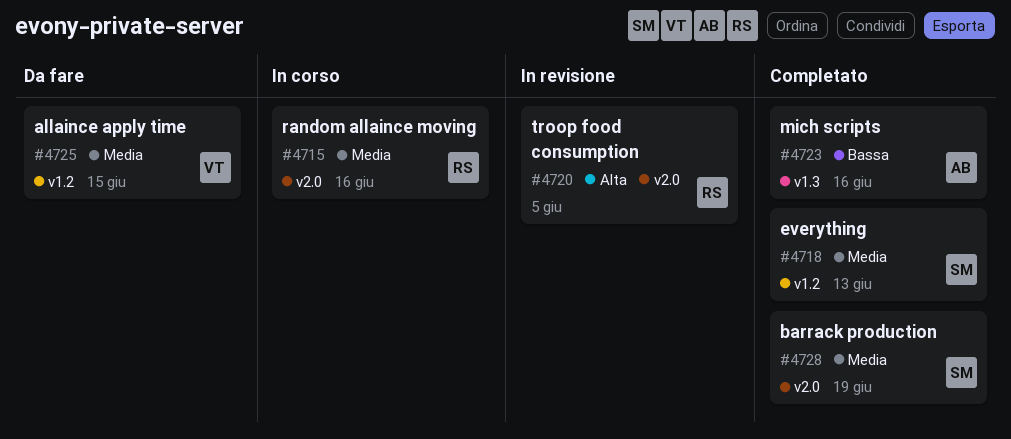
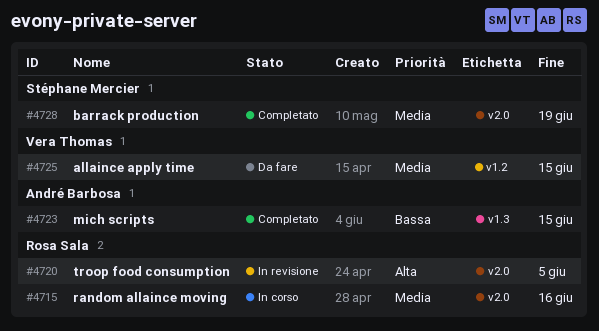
#4718: present -> none
#4723, due: Jun 16 -> Jun 15

